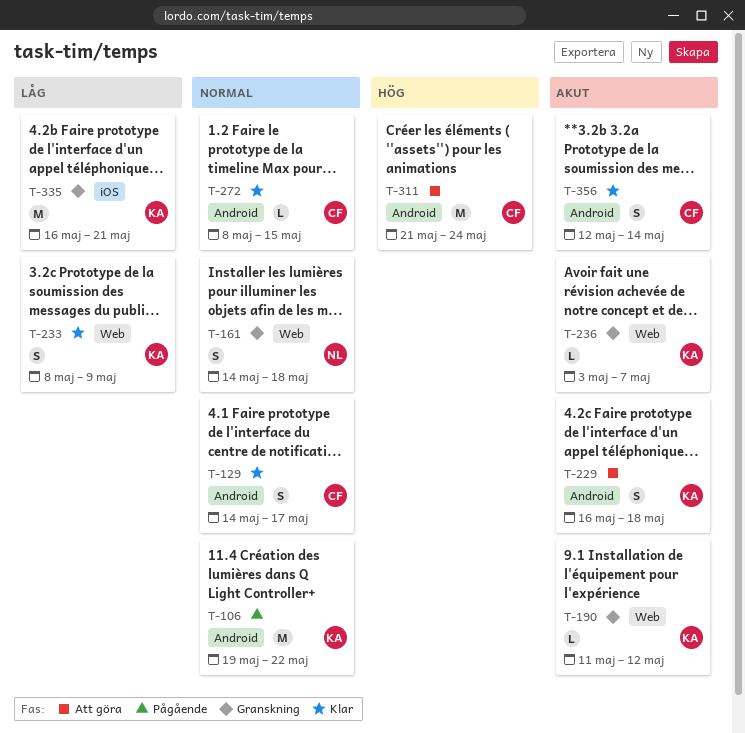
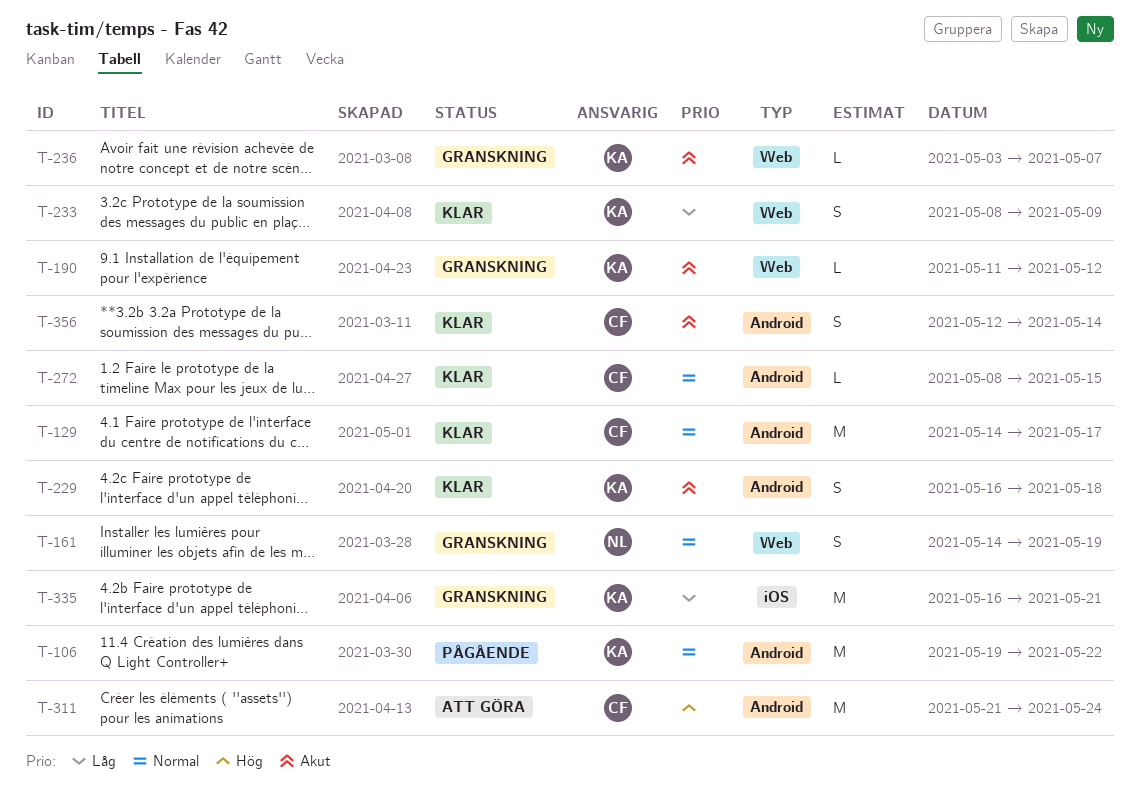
T-129, estimate: S -> M
T-161, due: May 18 -> May 19
T-229, status: Att göra -> Klar

